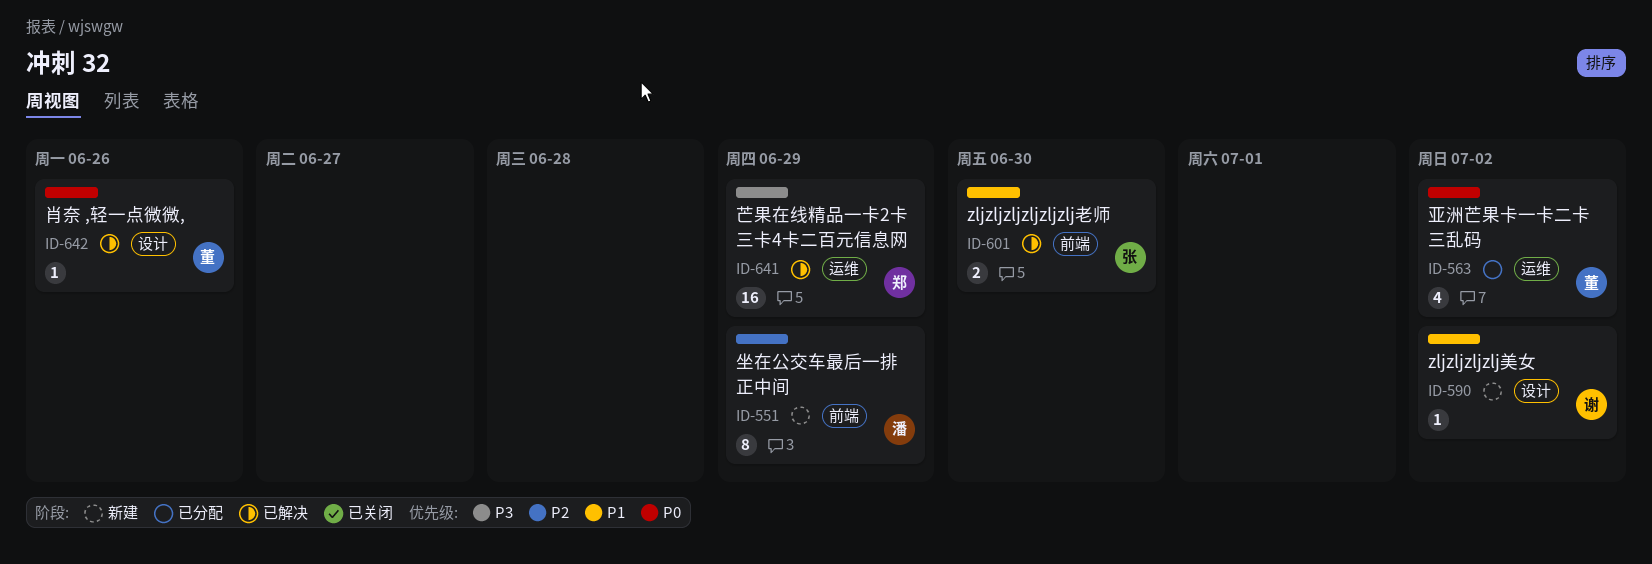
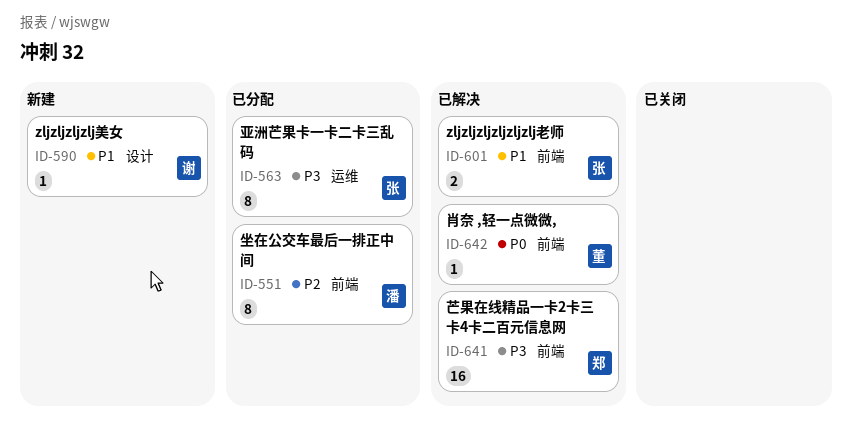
ID-551, status: 新建 -> 已分配
ID-563, owner: 董 -> 张
ID-563, priority: P0 -> P3
ID-563, estimate: 4 -> 8
ID-641, label: 运维 -> 前端
ID-642, label: 设计 -> 前端

